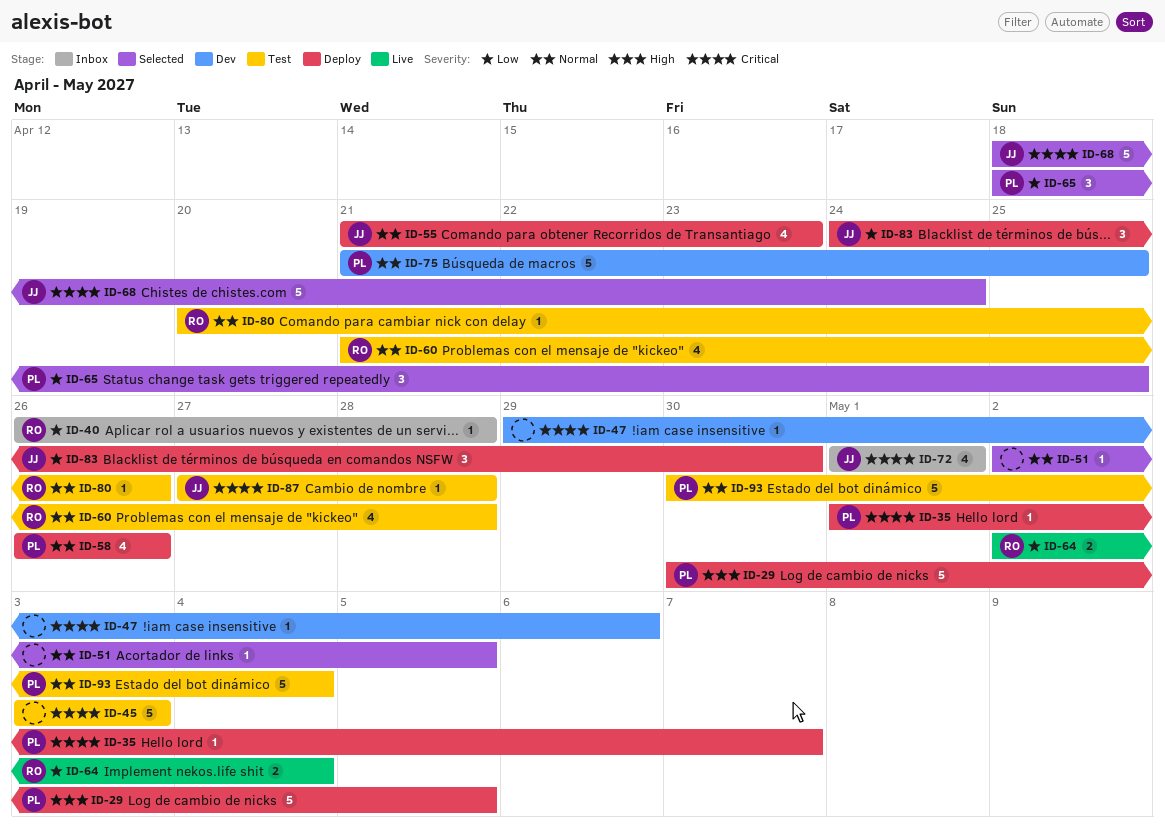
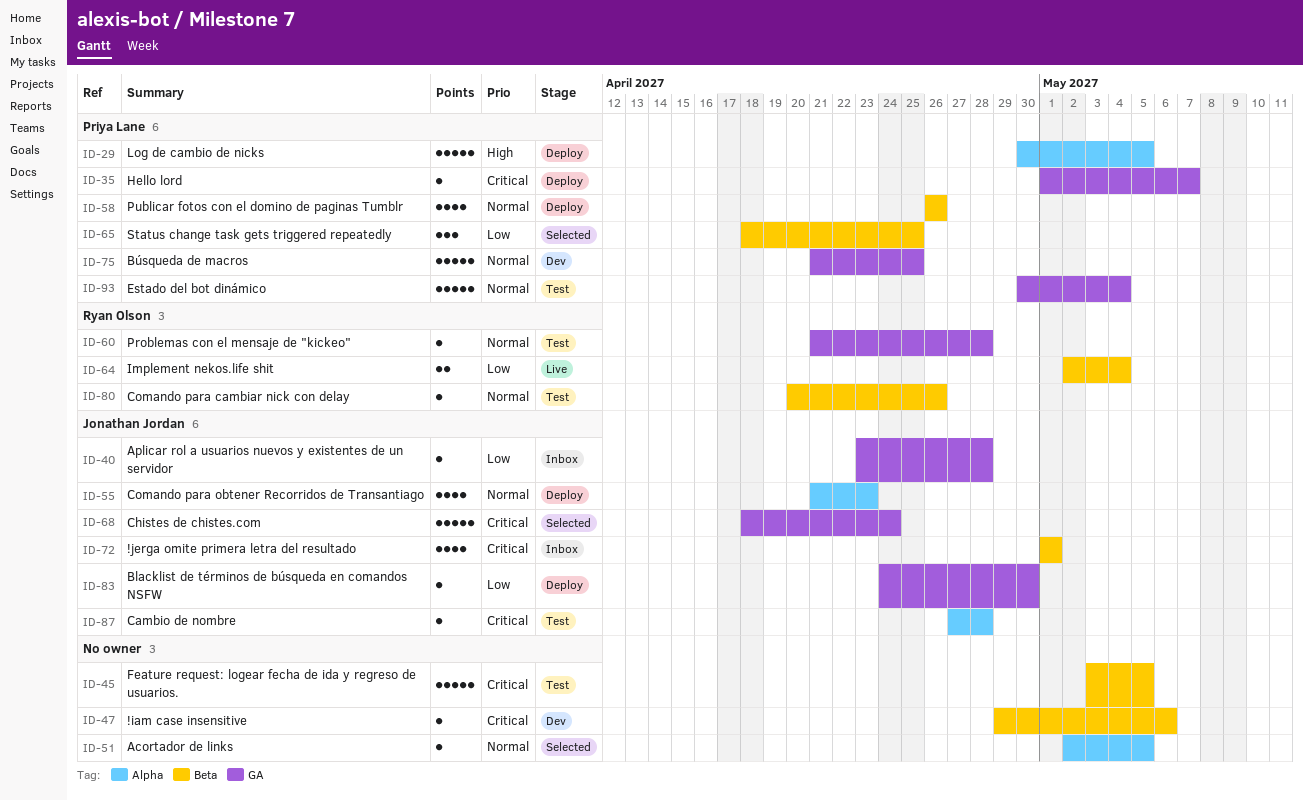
ID-40, owner: Ryan Olson -> Jonathan Jordan
ID-40, start: Apr 26 -> Apr 23
ID-45, due: May 3 -> May 5
ID-60, estimate: 4 -> 1
ID-83, estimate: 3 -> 1

